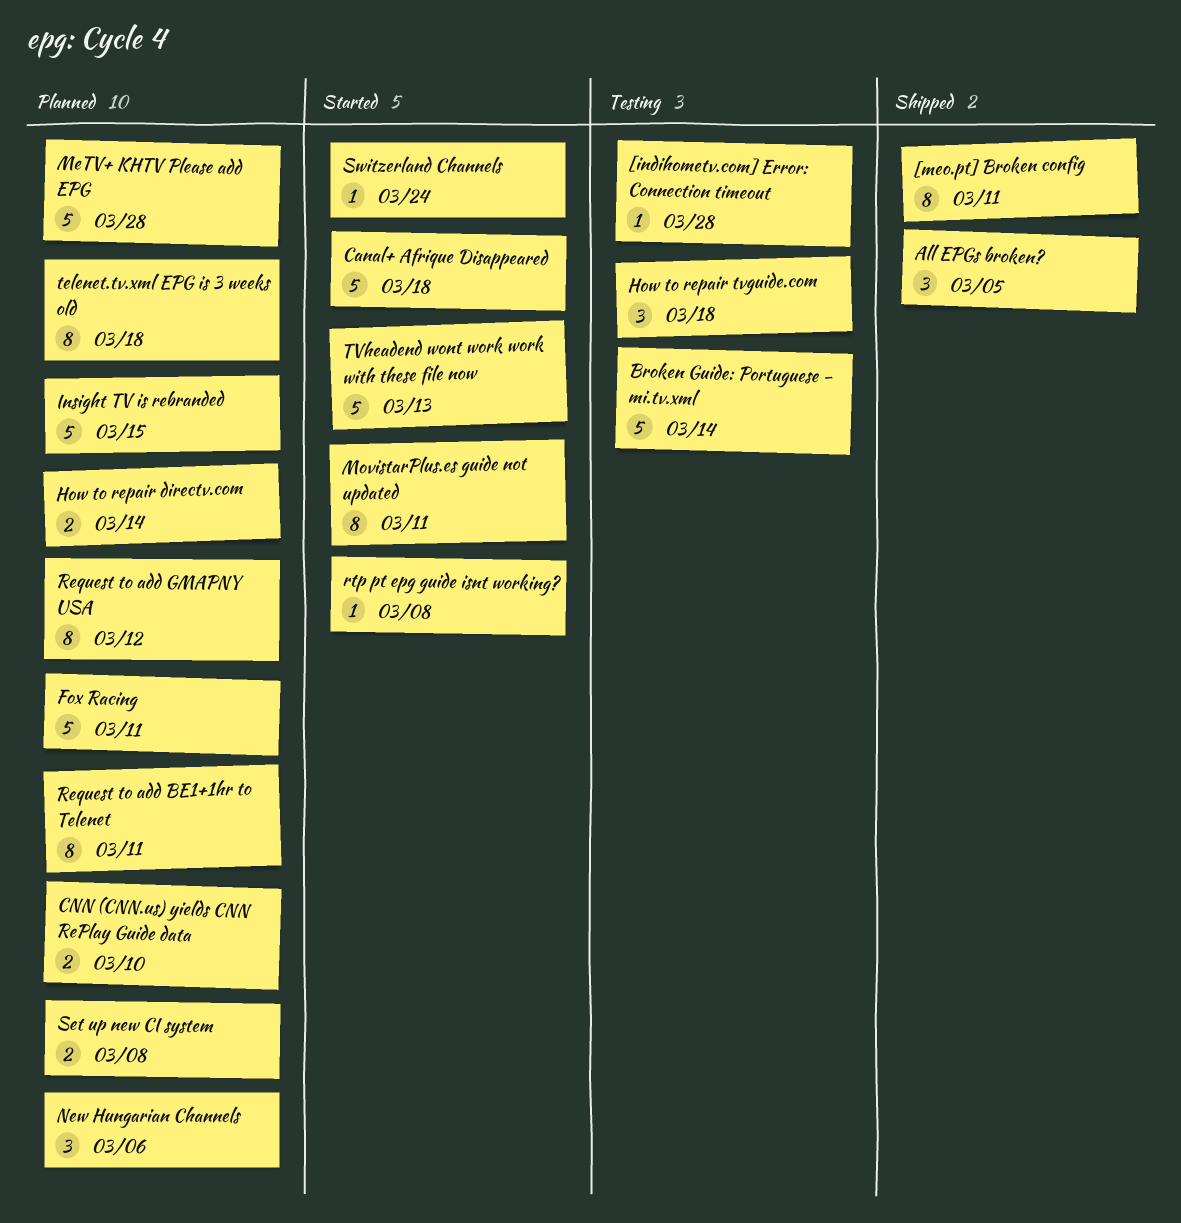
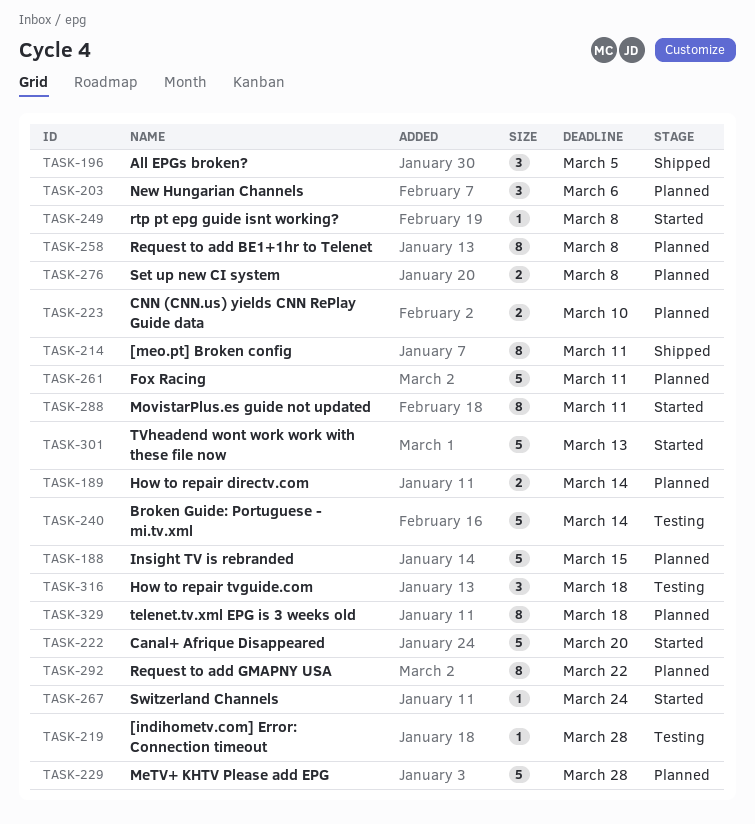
Canal+ Afrique Disappeared, due: Mar 18 -> Mar 20
Request to add BE1+1hr to Telenet, due: Mar 11 -> Mar 8
Request to add GMAPNY USA, due: Mar 12 -> Mar 22

